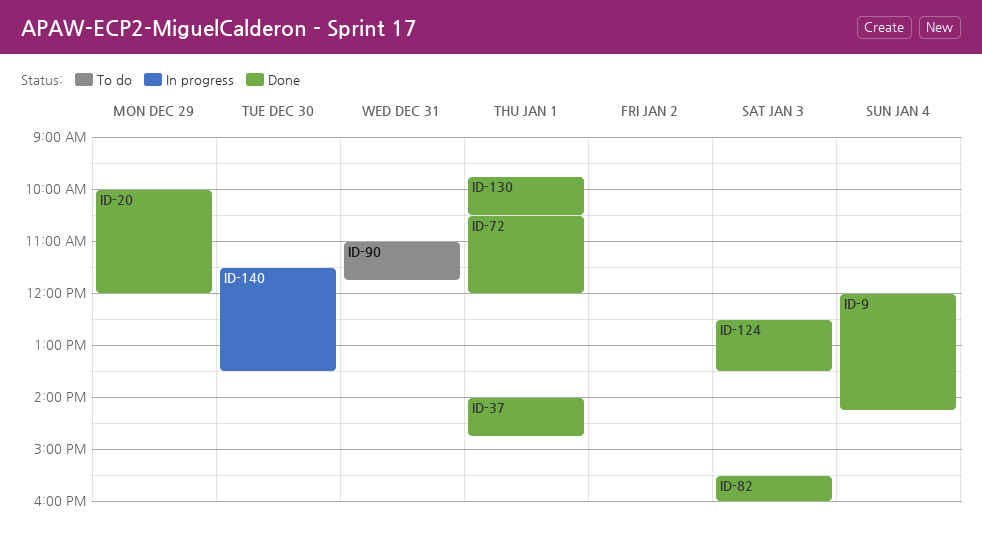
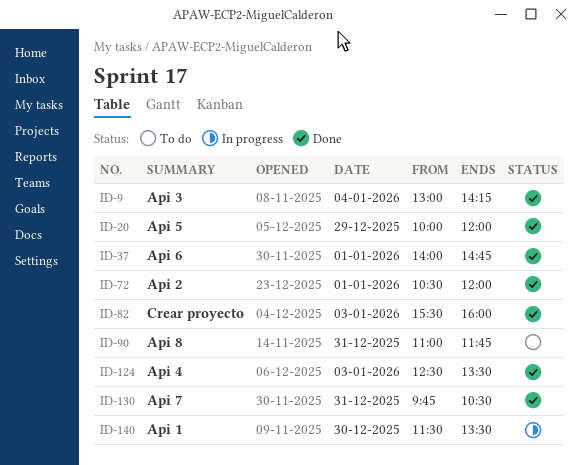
ID-9, begins: 12:00 -> 13:00
ID-130, day: Jan 1 -> Dec 31

